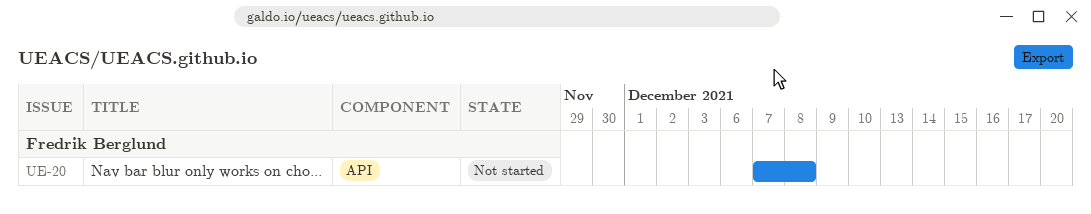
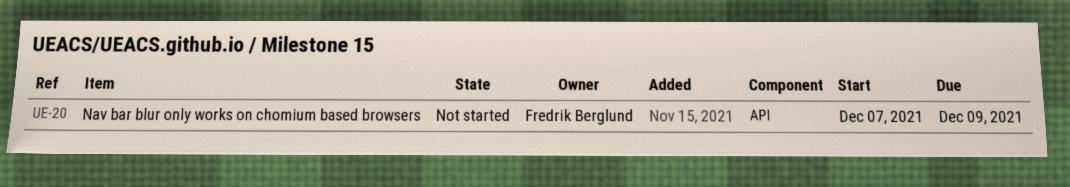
UE-20, due: Dec 8 -> Dec 9

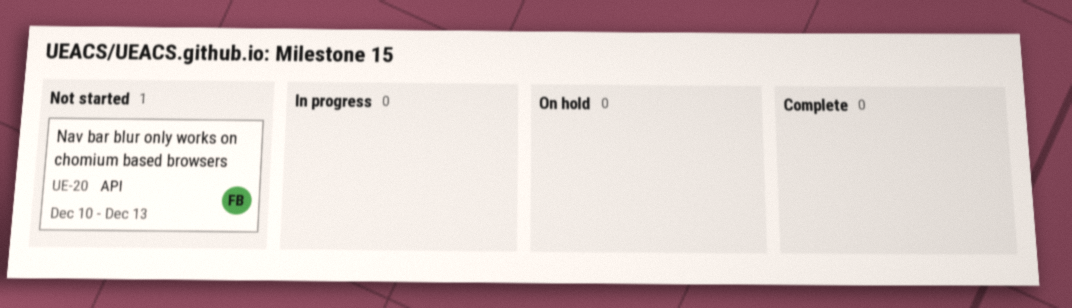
UE-20, start: Dec 7 -> Dec 10
UE-20, due: Dec 9 -> Dec 13

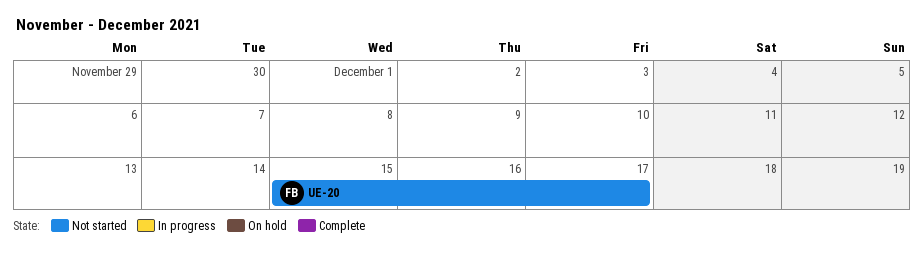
UE-20, start: Dec 10 -> Dec 15
UE-20, due: Dec 13 -> Dec 17

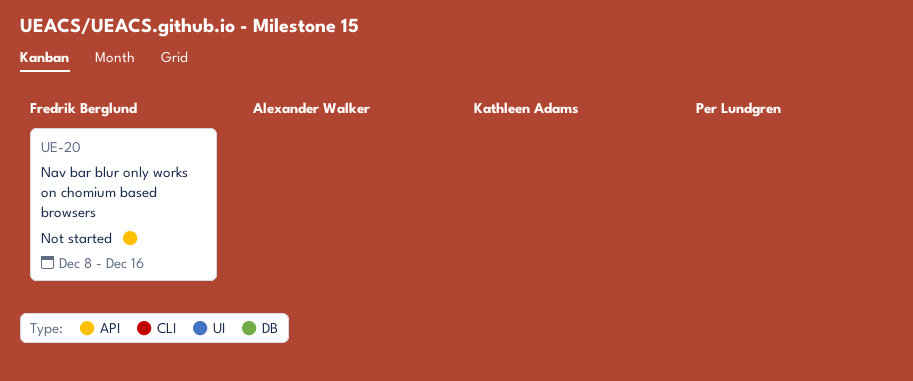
UE-20, start: Dec 15 -> Dec 8
UE-20, due: Dec 17 -> Dec 16

